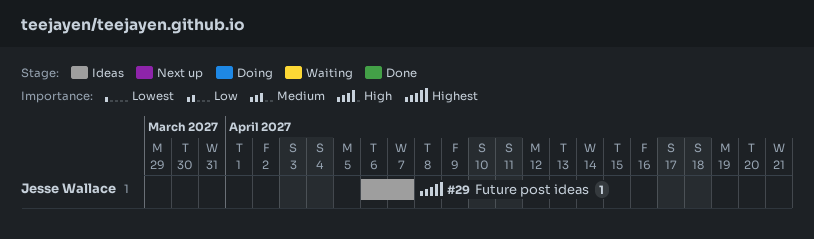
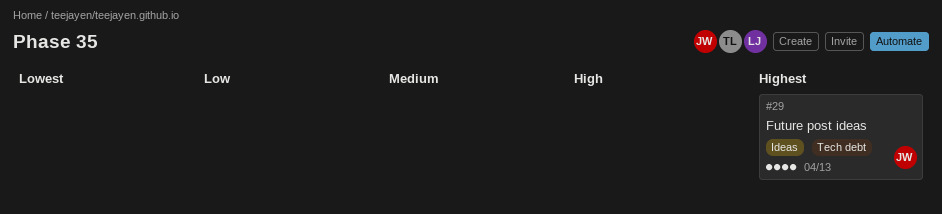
#29, estimate: 1 -> 4
#29, due: Apr 7 -> Apr 13

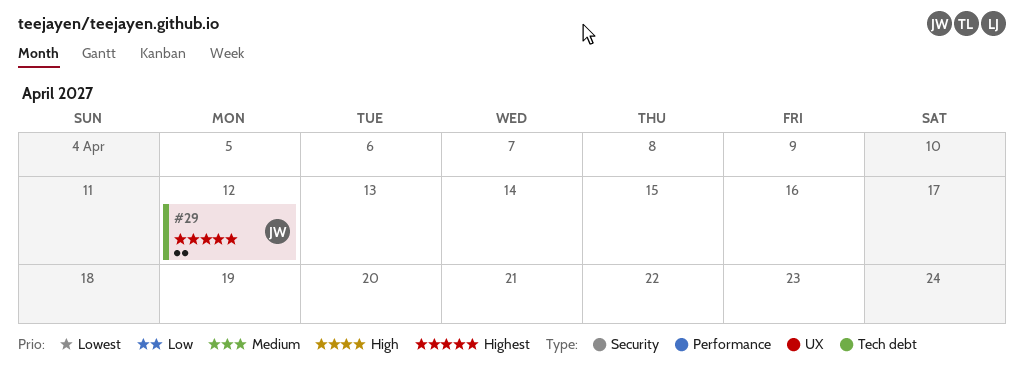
#29, estimate: 4 -> 2
#29, due: Apr 13 -> Apr 12

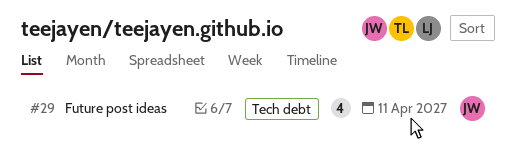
#29, estimate: 2 -> 4
#29, due: Apr 12 -> Apr 11

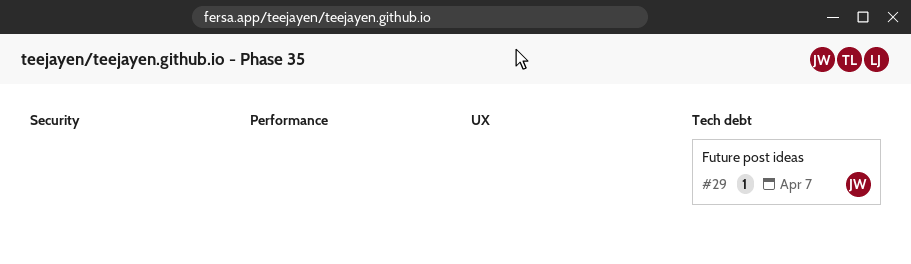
#29, estimate: 4 -> 1
#29, due: Apr 11 -> Apr 7

